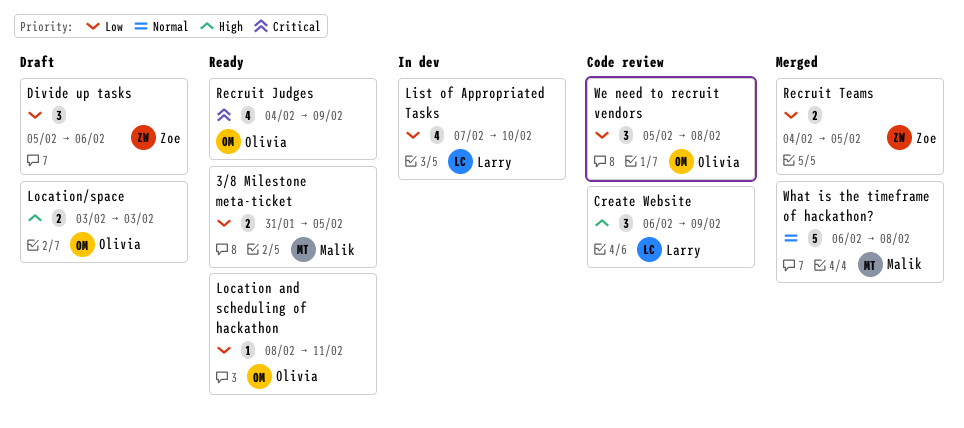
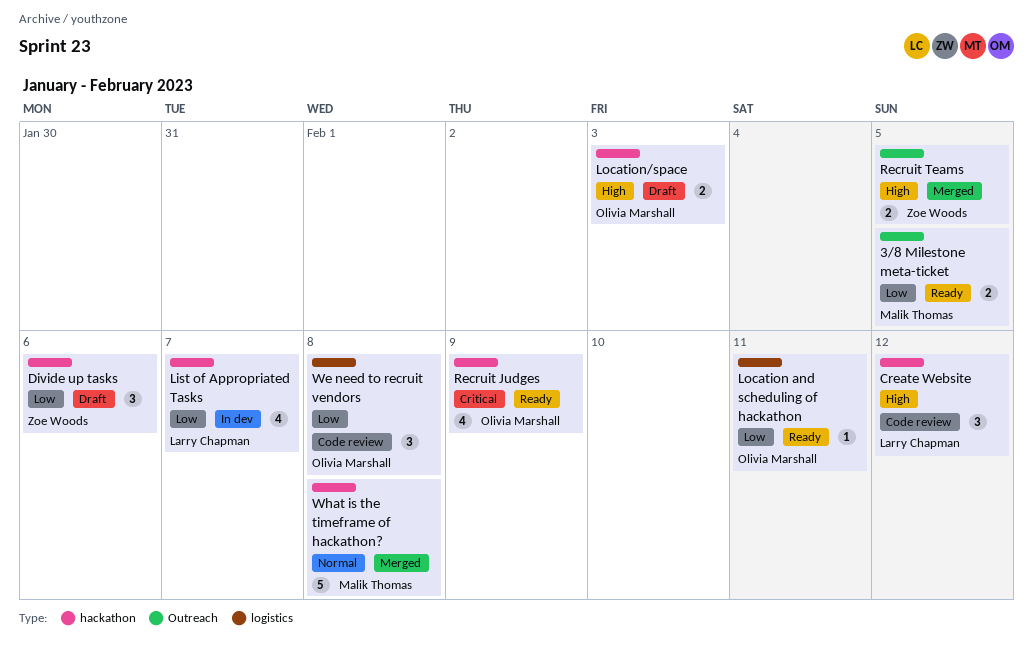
Create Website, due: Feb 9 -> Feb 12
List of Appropriated Tasks, due: Feb 10 -> Feb 7
Recruit Teams, priority: Low -> High

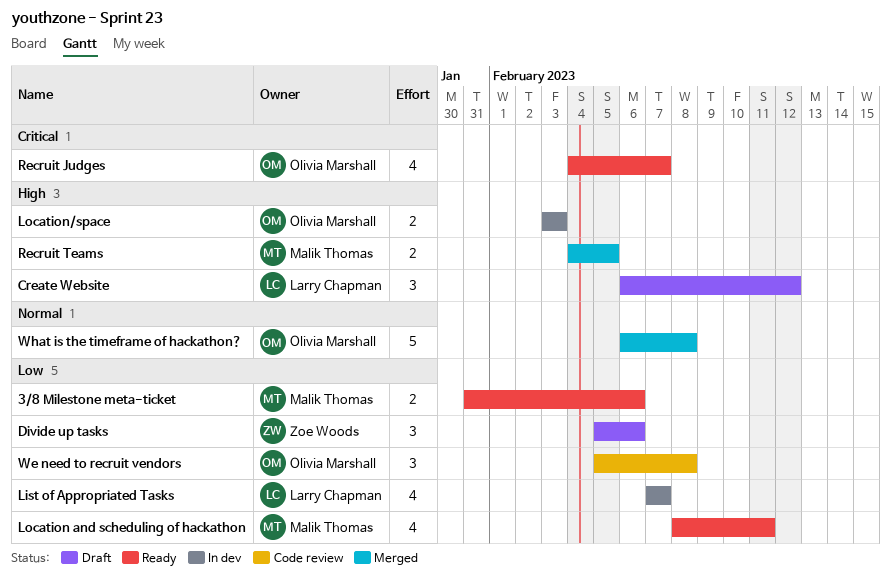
3/8 Milestone meta-ticket, due: Feb 5 -> Feb 6
Create Website, status: Code review -> Draft
Location and scheduling of hackathon, owner: Olivia Marshall -> Malik Thomas
Location and scheduling of hackathon, estimate: 1 -> 4
Location/space, status: Draft -> In dev
Recruit Judges, due: Feb 9 -> Feb 7
Recruit Teams, owner: Zoe Woods -> Malik Thomas
What is the timeframe of hackathon?, owner: Malik Thomas -> Olivia Marshall

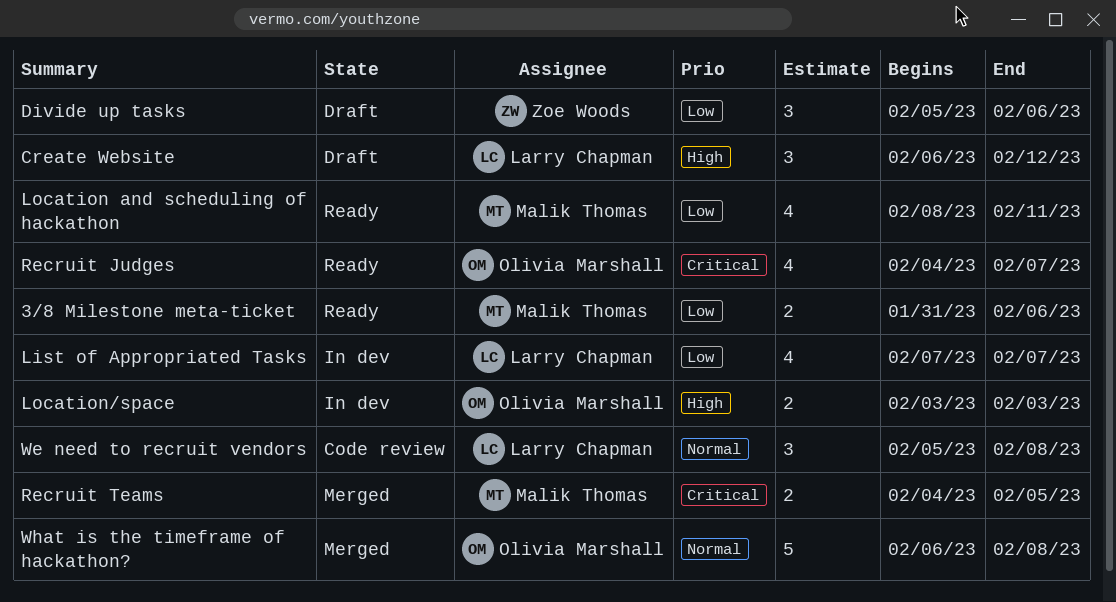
Recruit Teams, priority: High -> Critical
We need to recruit vendors, owner: Olivia Marshall -> Larry Chapman
We need to recruit vendors, priority: Low -> Normal

